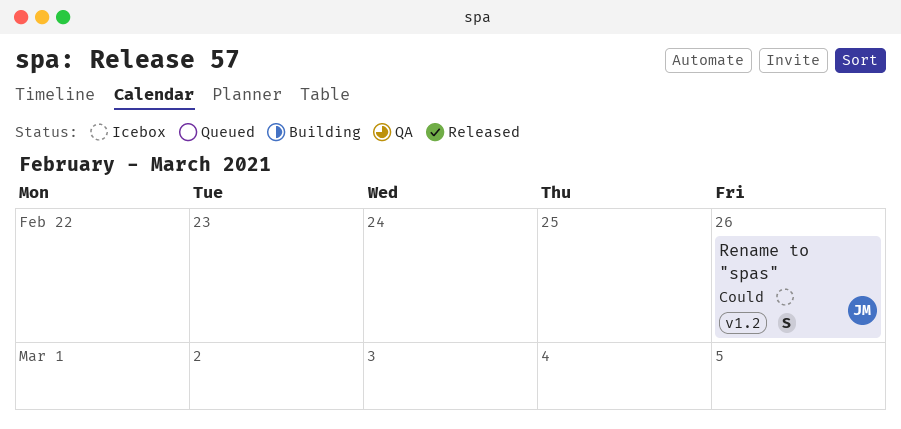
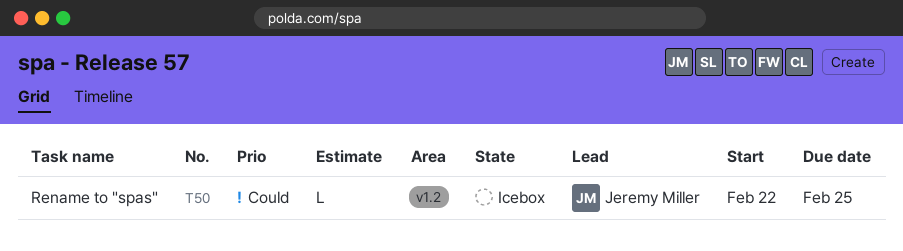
Rename to "spas", estimate: S -> L
Rename to "spas", due: Feb 26 -> Feb 25

